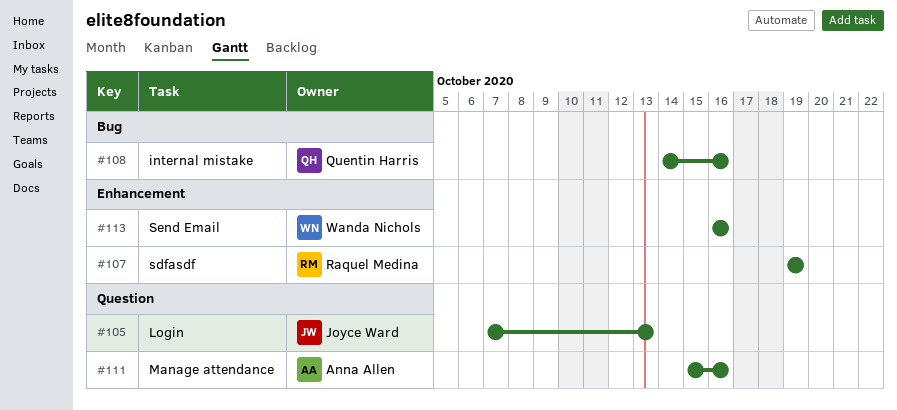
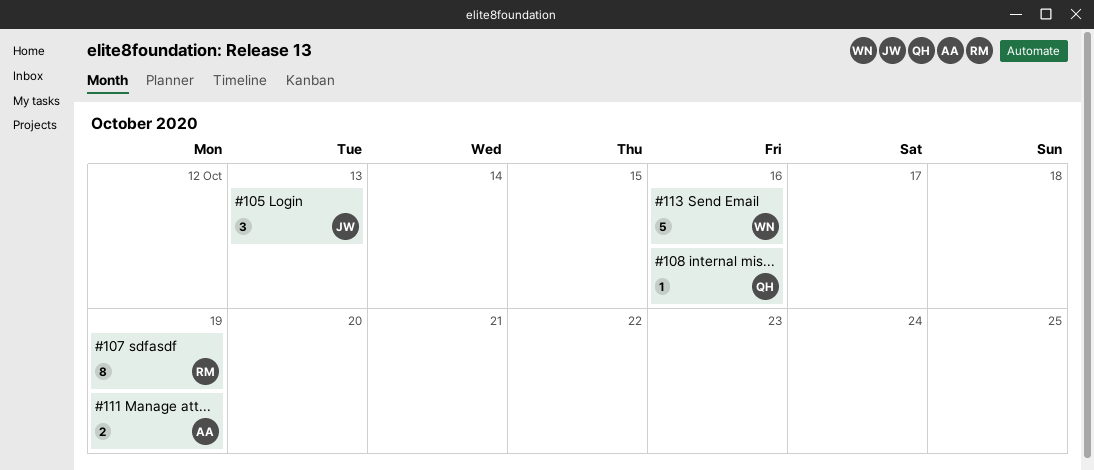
#111, due: Oct 16 -> Oct 19

